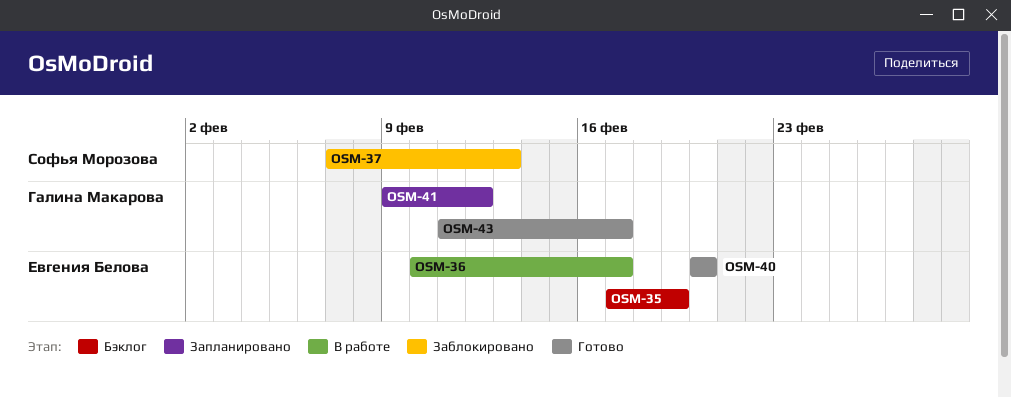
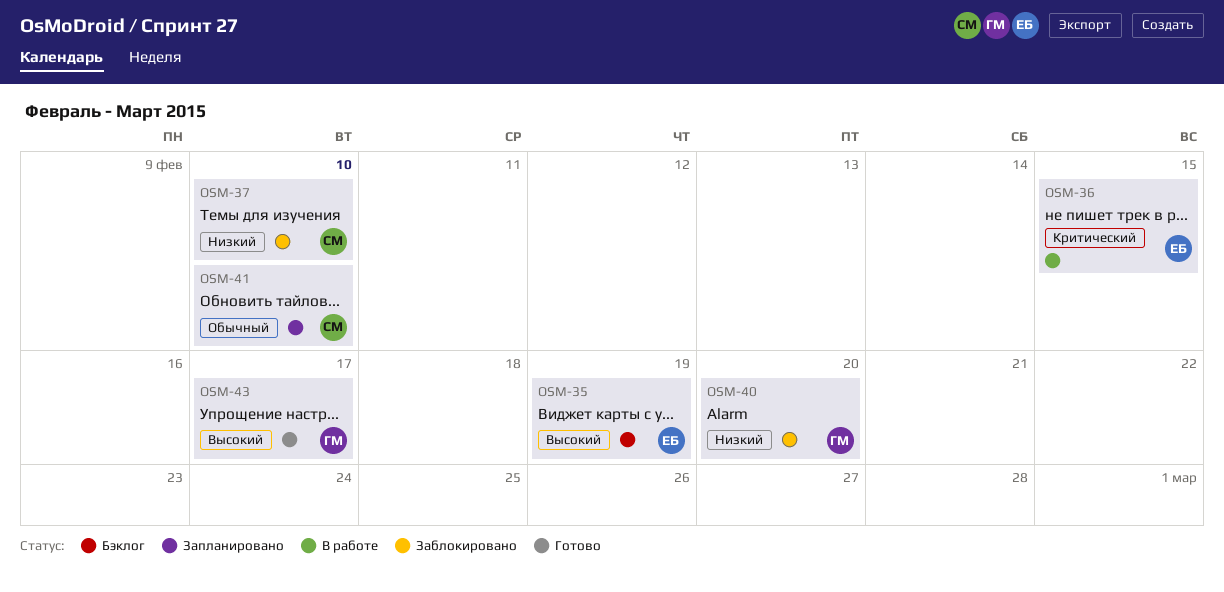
OSM-36, due: Feb 17 -> Feb 15
OSM-37, due: Feb 13 -> Feb 10
OSM-40, status: Готово -> Заблокировано
OSM-40, owner: Евгения Белова -> Галина Макарова
OSM-41, owner: Галина Макарова -> Софья Морозова
OSM-41, due: Feb 12 -> Feb 10

